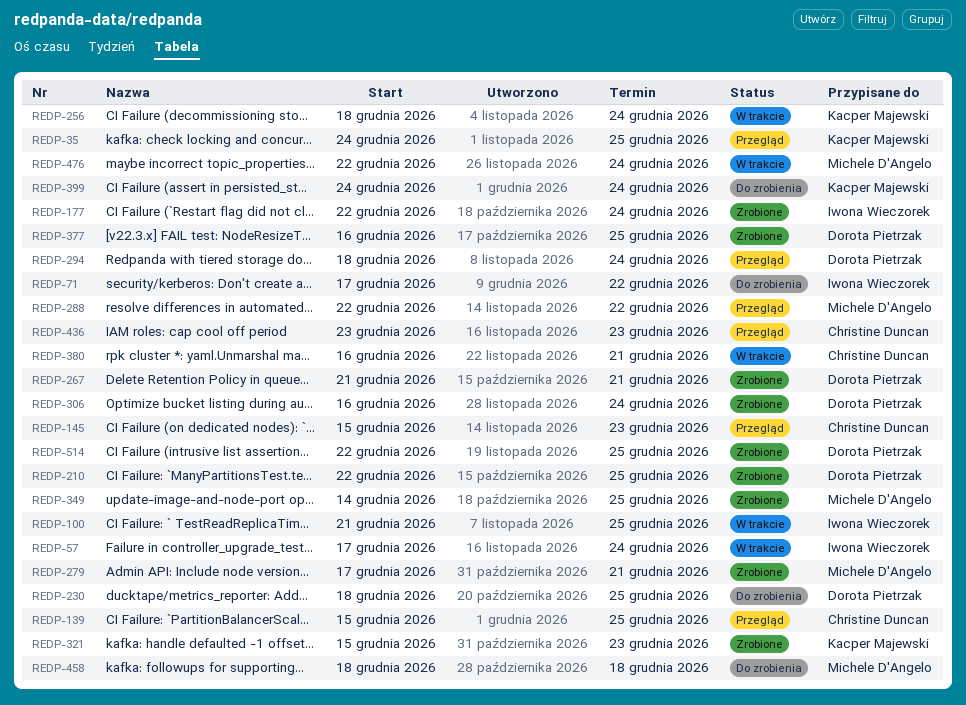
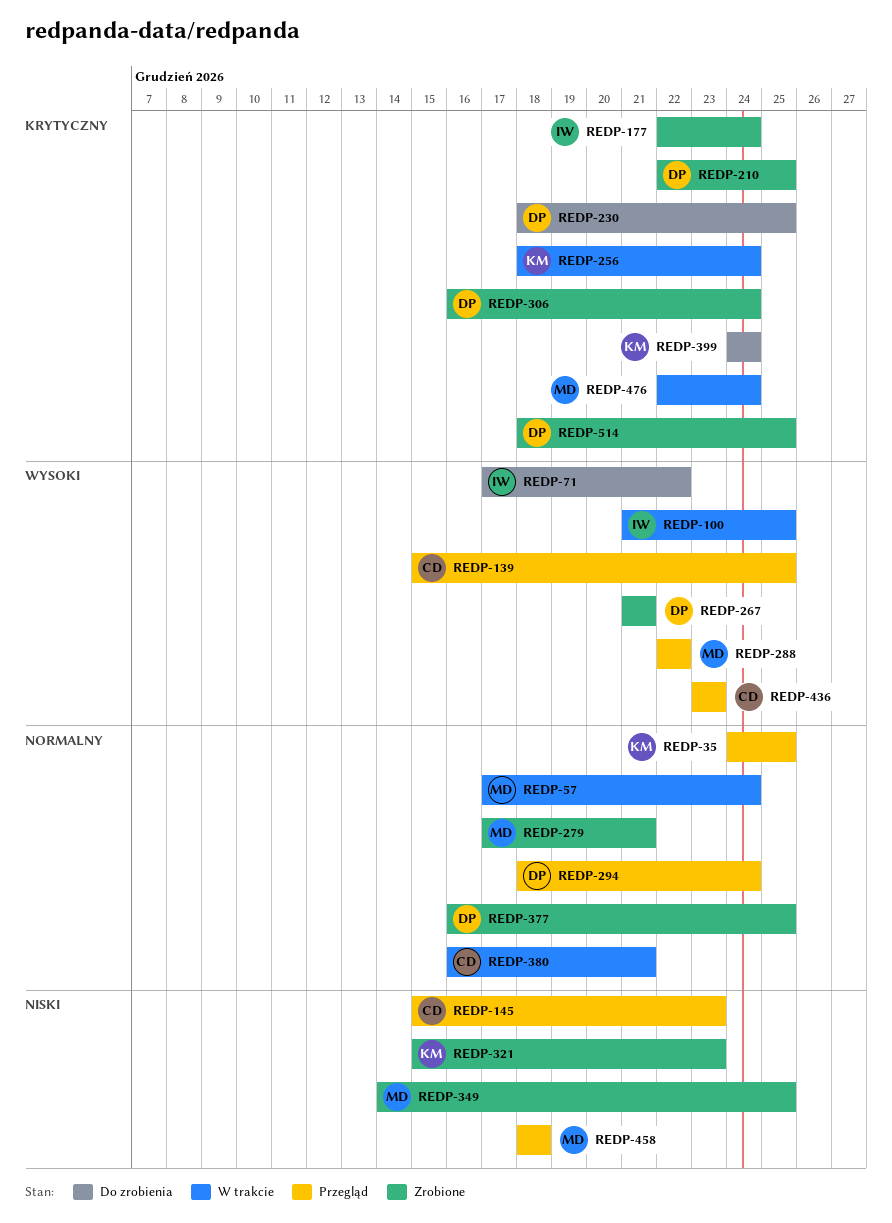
REDP-57, owner: Iwona Wieczorek -> Michele D'Angelo
REDP-458, status: Do zrobienia -> Przegląd
REDP-514, start: Dec 22 -> Dec 18

